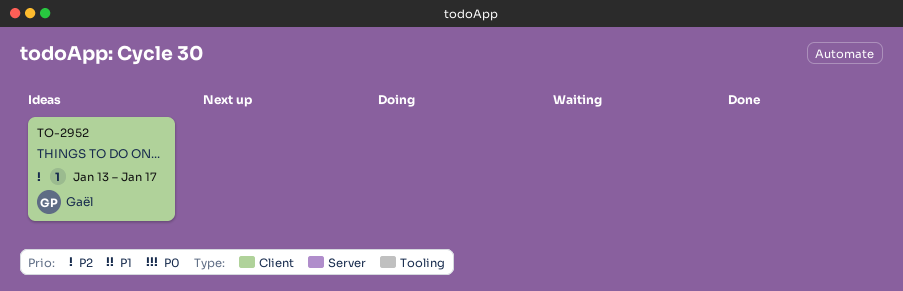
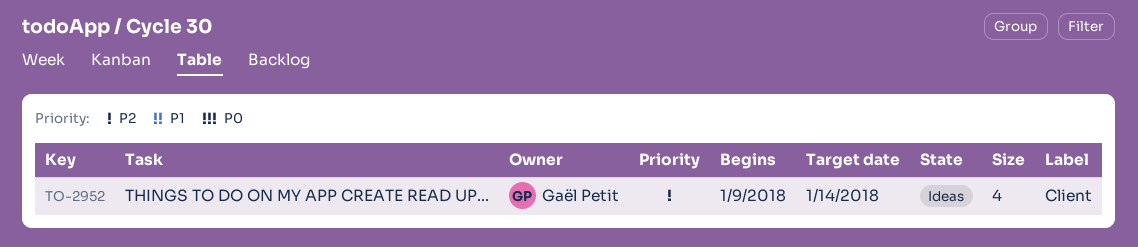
TO-2952, estimate: 1 -> 4
TO-2952, start: Jan 13 -> Jan 9
TO-2952, due: Jan 17 -> Jan 14

